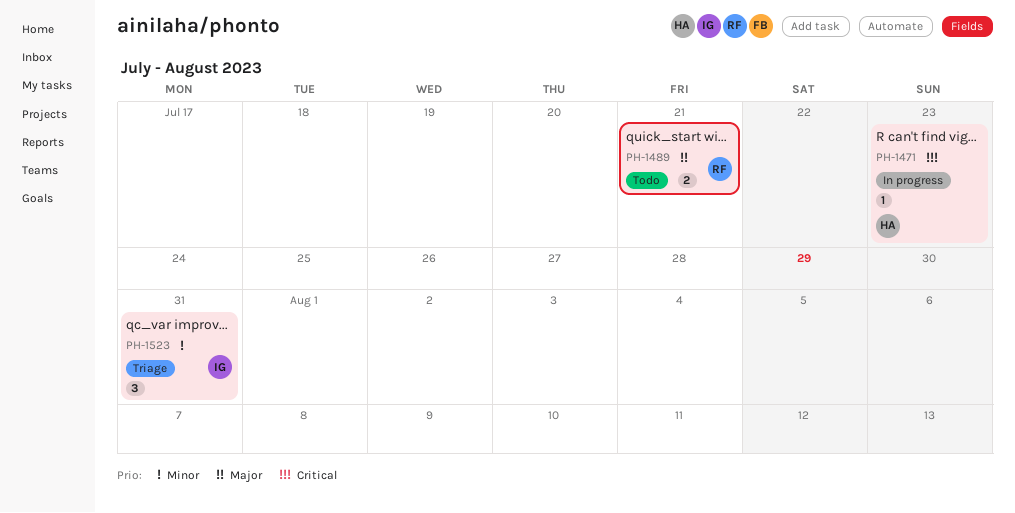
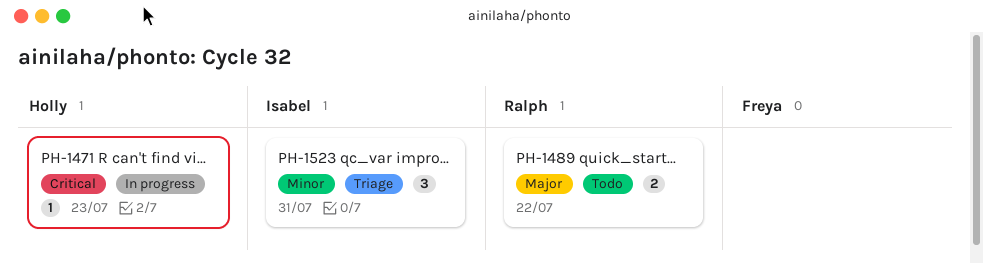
PH-1489, due: Jul 21 -> Jul 22

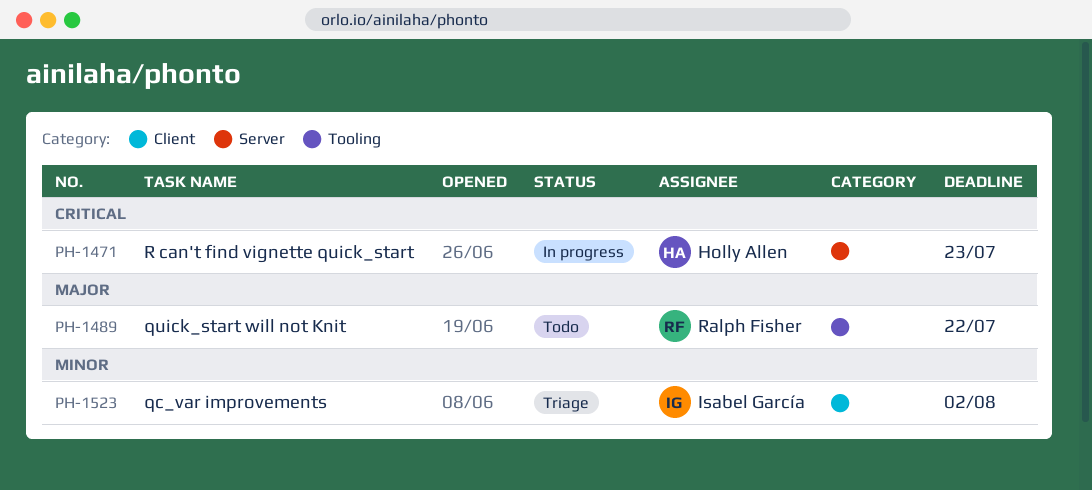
PH-1523, due: Jul 31 -> Aug 2

